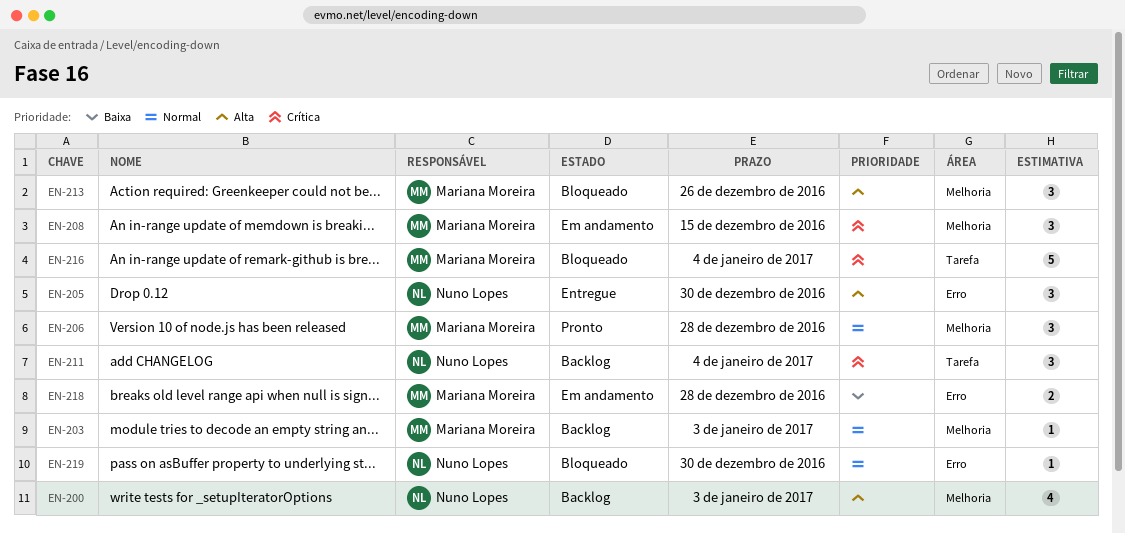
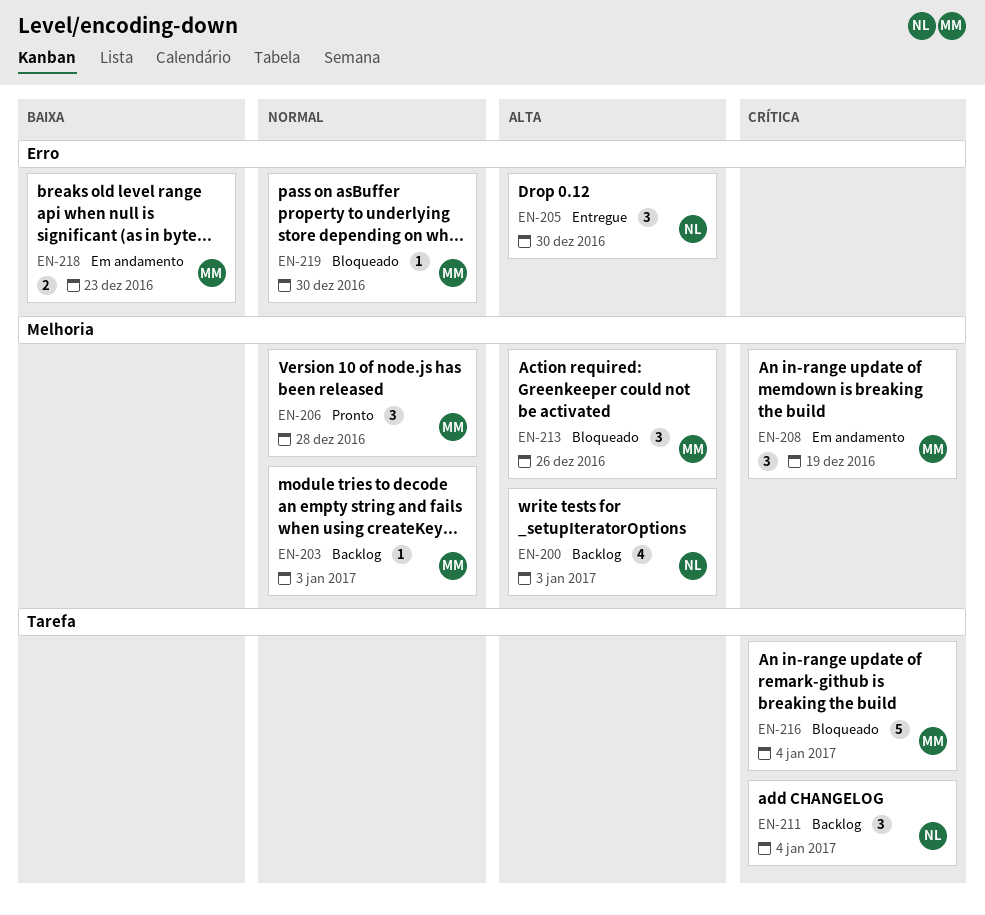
EN-208, due: Dec 15 -> Dec 19
EN-218, due: Dec 28 -> Dec 23
EN-219, owner: Nuno Lopes -> Mariana Moreira

